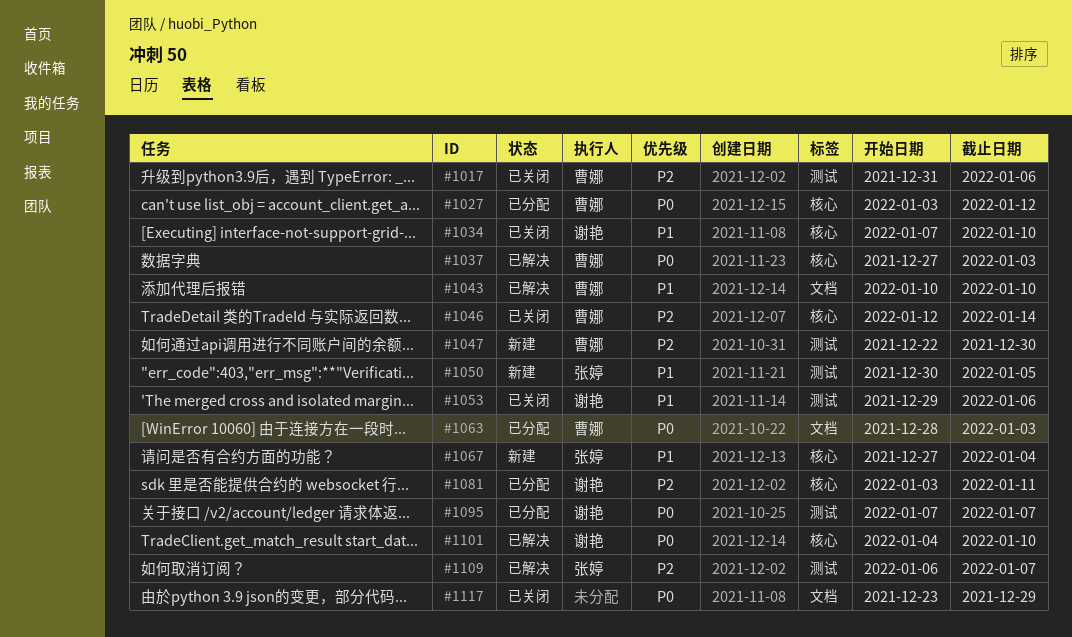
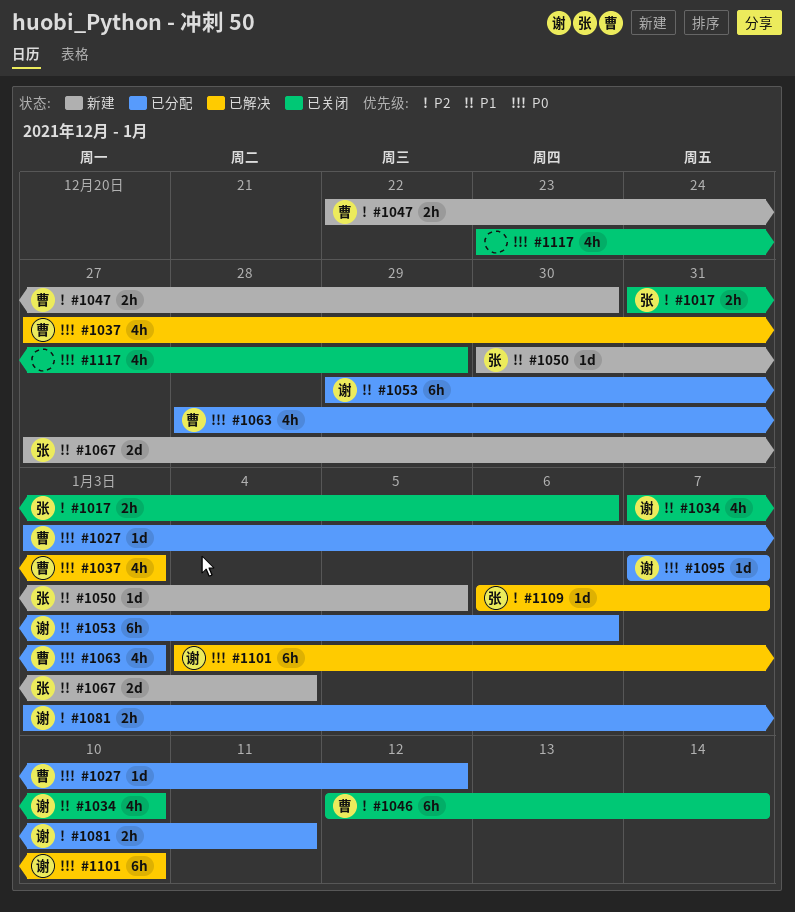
#1017, owner: 曹娜 -> 张婷
#1043: present -> none
#1053, status: 已关闭 -> 已分配

